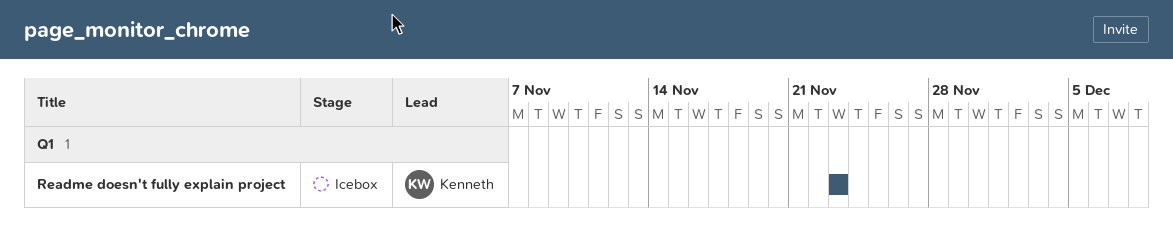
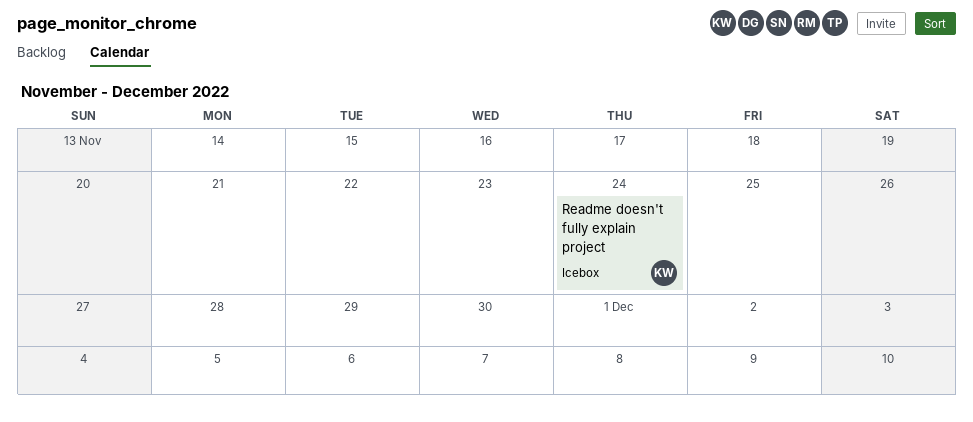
Readme doesn't fully explain project, due: Nov 23 -> Nov 24

